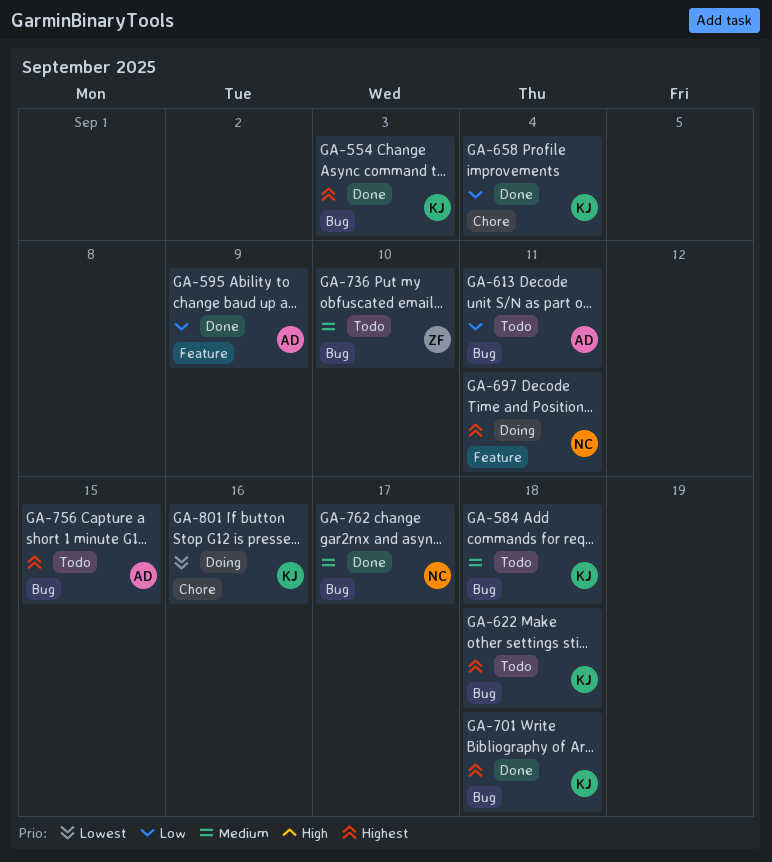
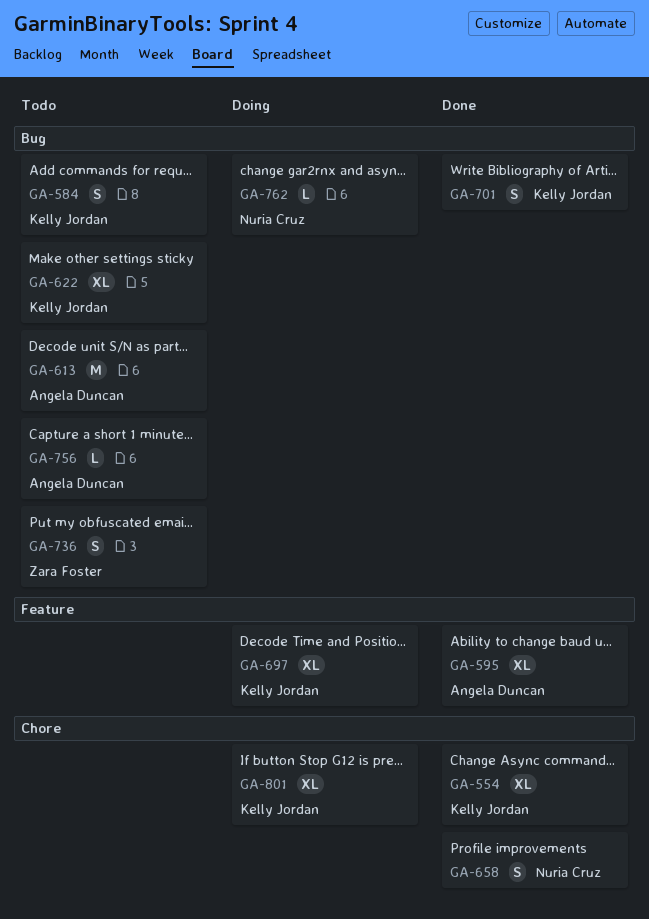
GA-554, label: Bug -> Chore
GA-658, owner: Kelly Jordan -> Nuria Cruz
GA-697, owner: Nuria Cruz -> Kelly Jordan
GA-762, status: Done -> Doing

